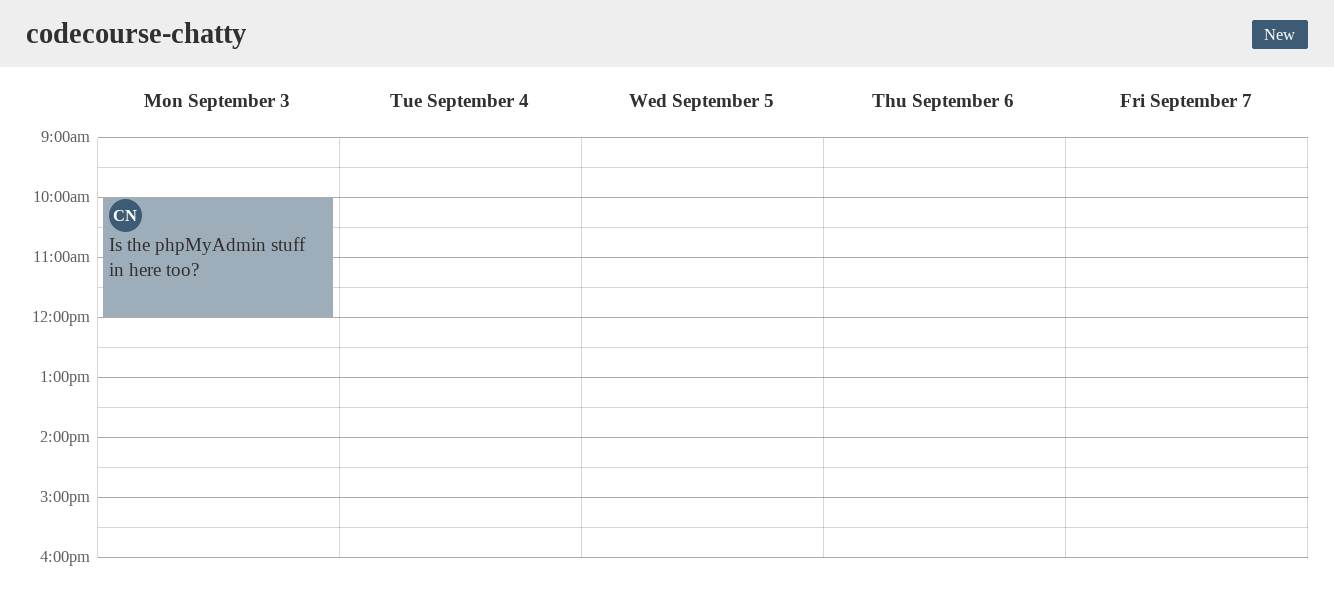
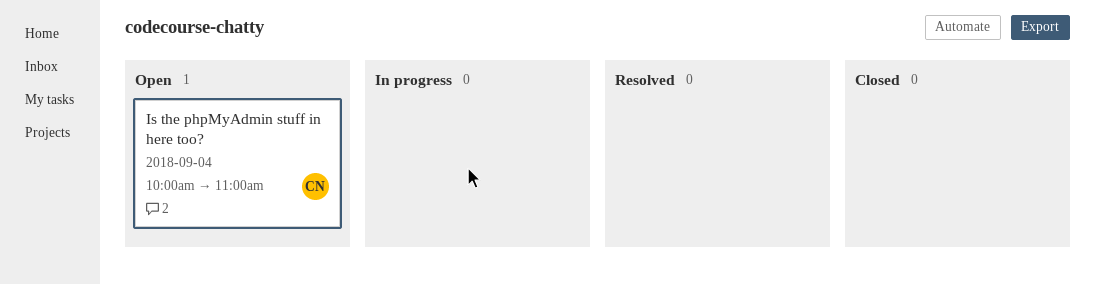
Is the phpMyAdmin stuff in here too?, day: Sep 3 -> Sep 4
Is the phpMyAdmin stuff in here too?, ends: 12:00 -> 11:00

